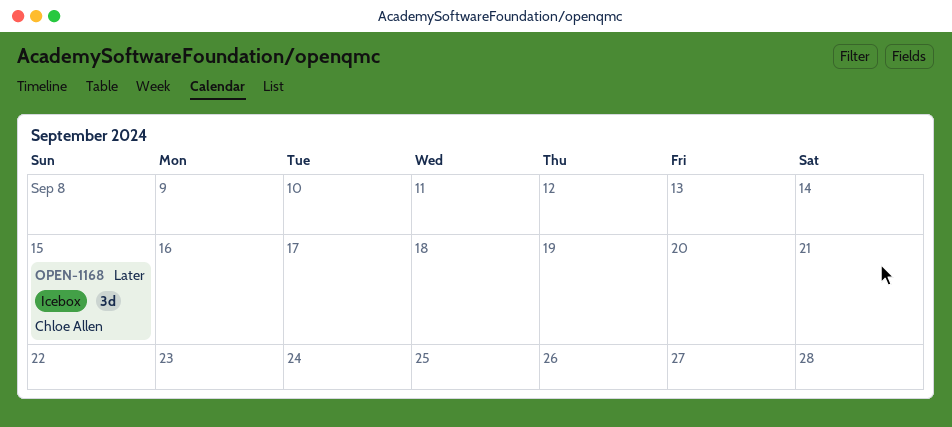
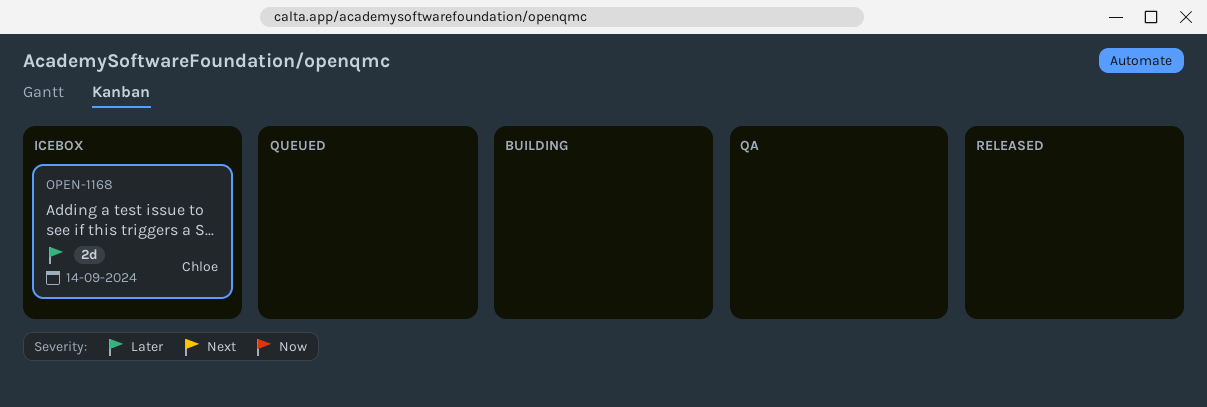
OPEN-1168, estimate: 3d -> 2d
OPEN-1168, due: Sep 15 -> Sep 14

